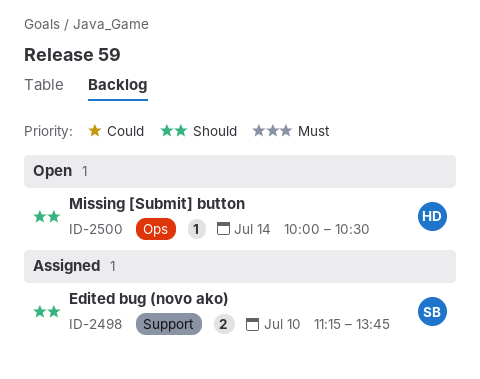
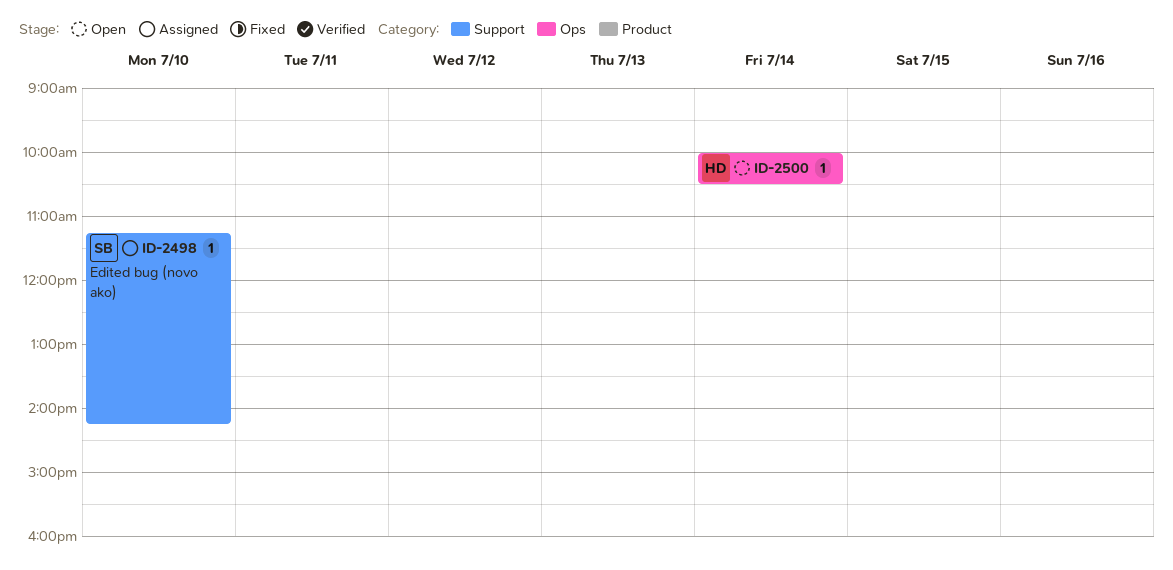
ID-2498, estimate: 2 -> 1
ID-2498, ends: 13:45 -> 14:15

